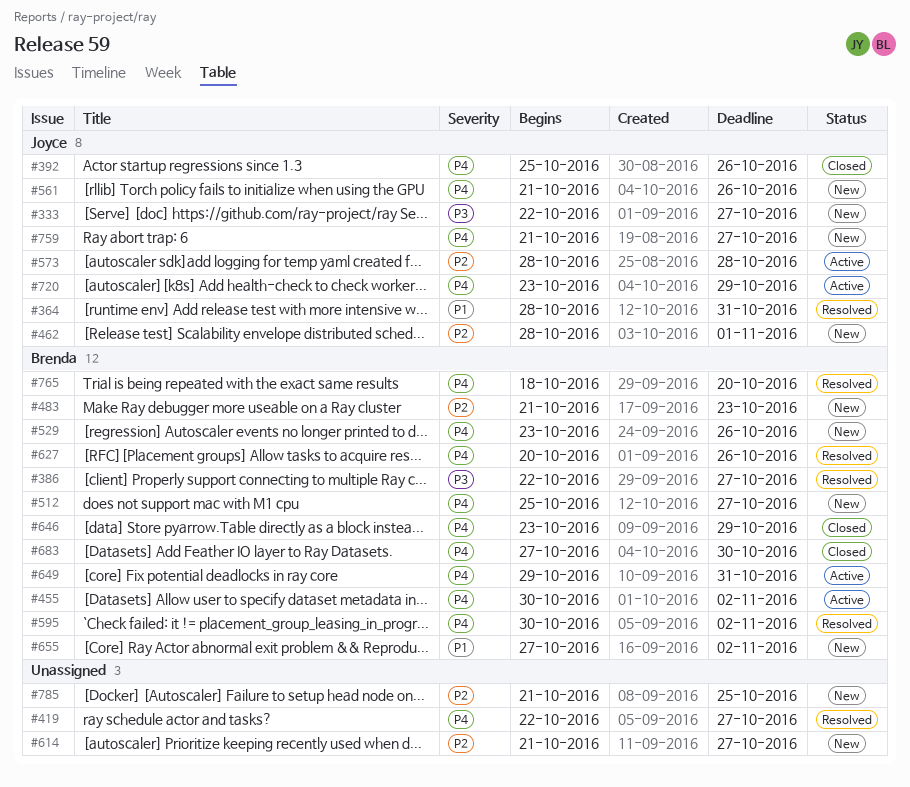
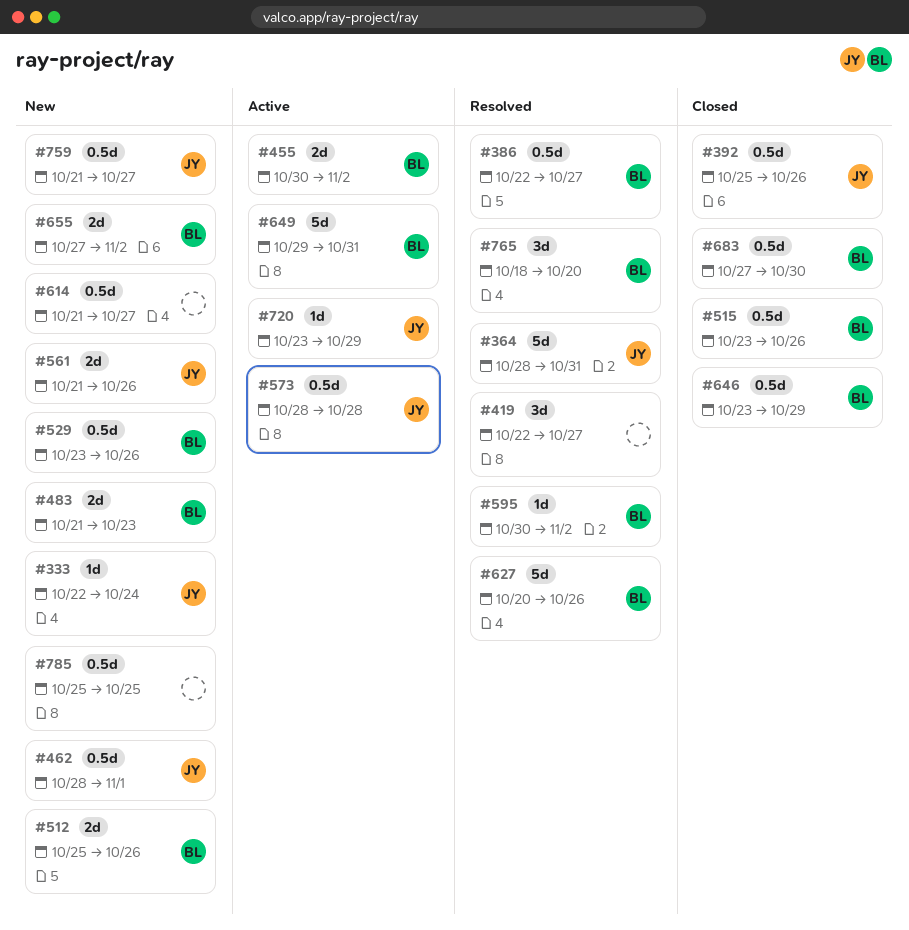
#333, due: Oct 27 -> Oct 24
#512, due: Oct 27 -> Oct 26
#515: none -> present
#785, start: Oct 21 -> Oct 25

